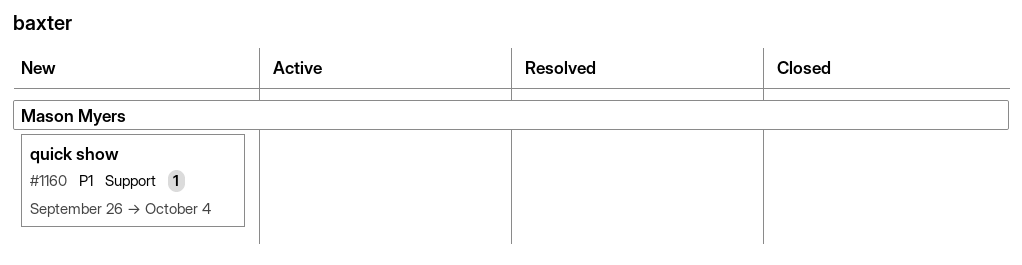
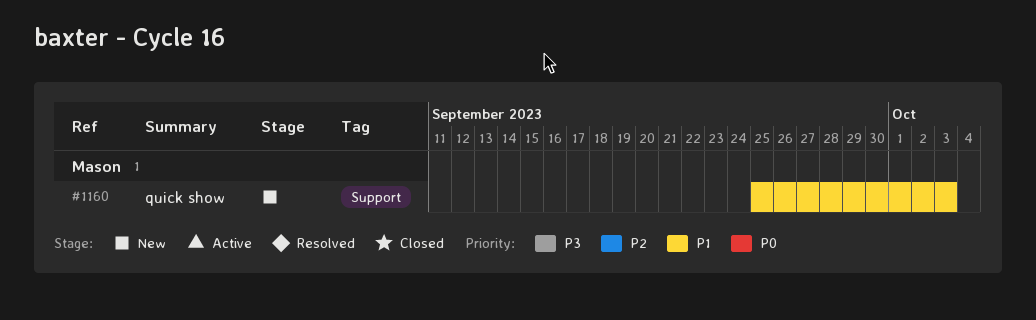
#1160, start: Sep 26 -> Sep 25
#1160, due: Oct 4 -> Oct 3

